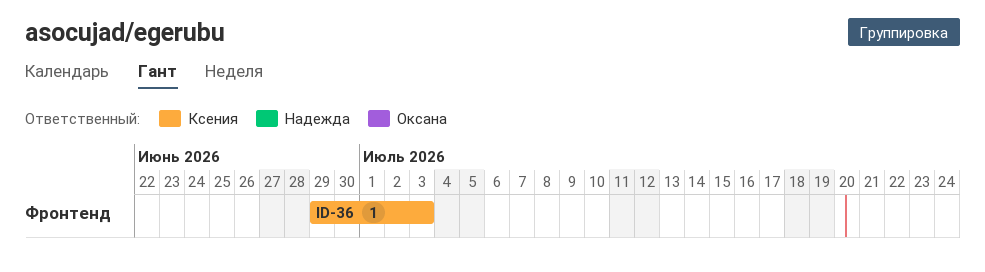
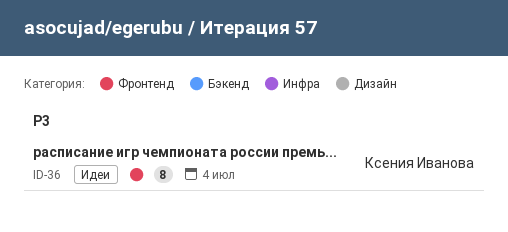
ID-36, estimate: 1 -> 8
ID-36, due: Jul 3 -> Jul 4

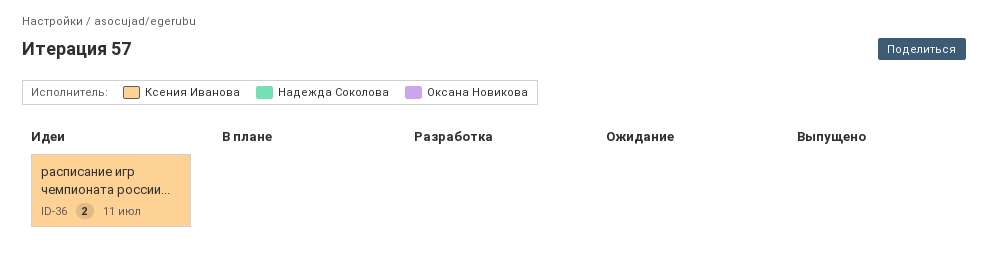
ID-36, estimate: 8 -> 2
ID-36, due: Jul 4 -> Jul 11

